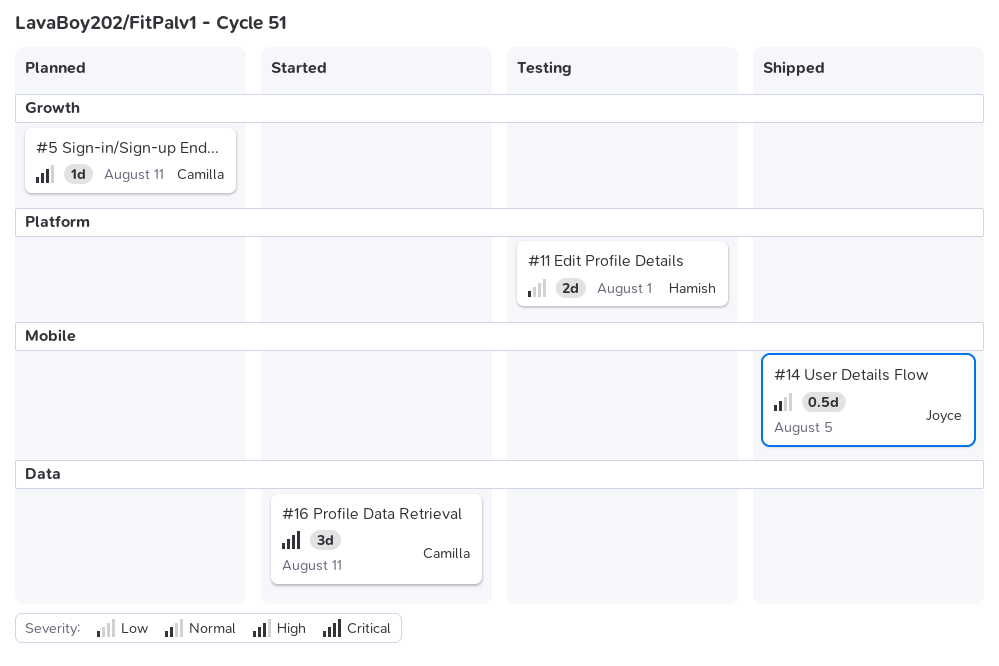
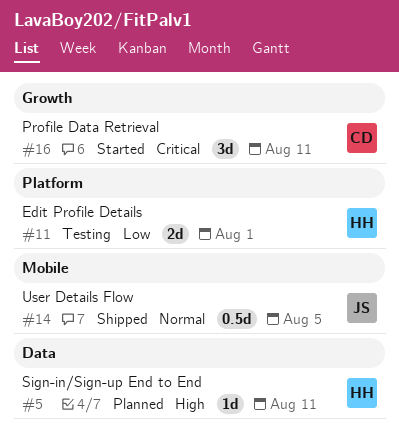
#5, owner: Camilla -> Hamish
#5, label: Growth -> Data
#16, label: Data -> Growth

